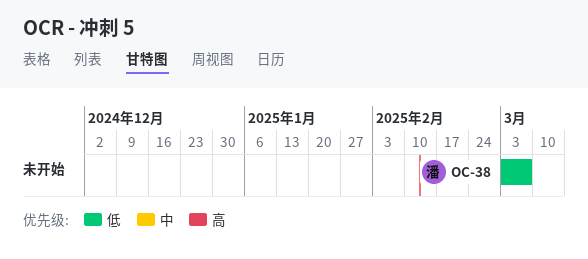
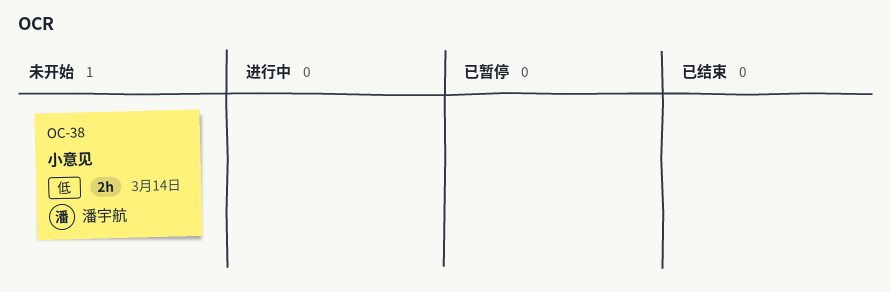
OC-38, due: Mar 7 -> Mar 14

